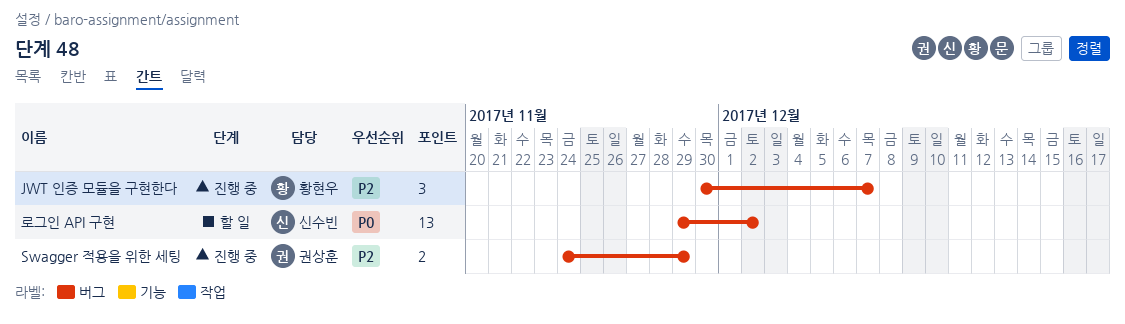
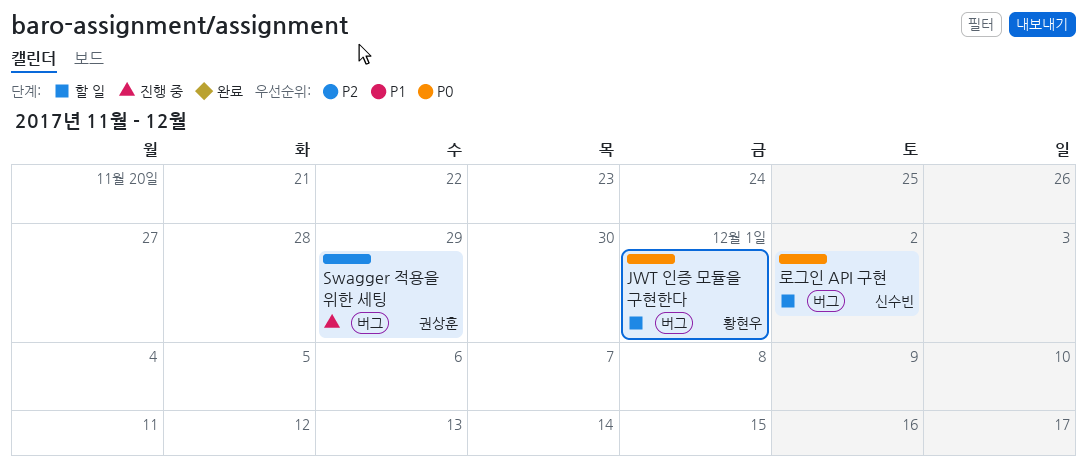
JWT 인증 모듈을 구현한다, status: 진행 중 -> 할 일
JWT 인증 모듈을 구현한다, priority: P2 -> P0
JWT 인증 모듈을 구현한다, due: Dec 7 -> Dec 1

